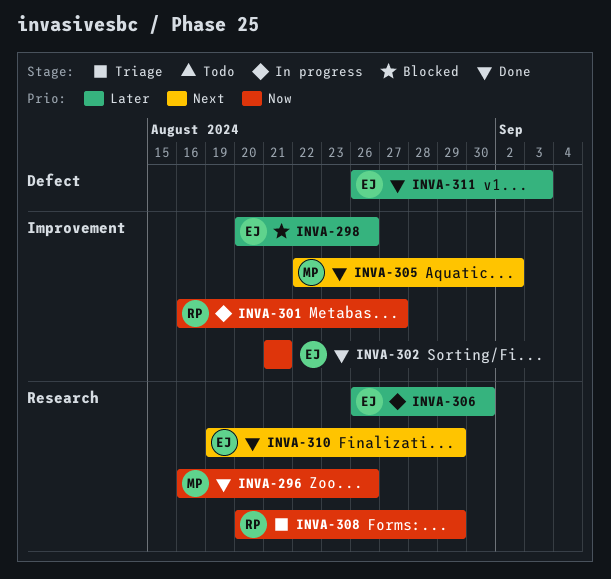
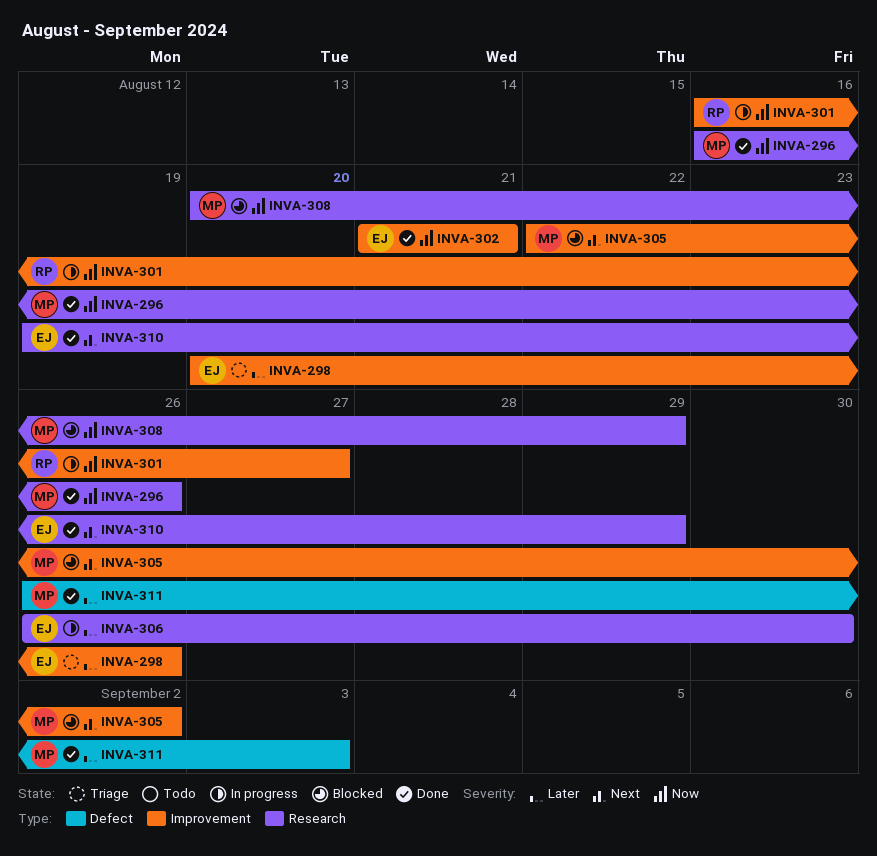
INVA-298, status: Blocked -> Triage
INVA-305, status: Done -> Blocked
INVA-308, status: Triage -> Blocked
INVA-308, owner: RP -> MP
INVA-311, owner: EJ -> MP

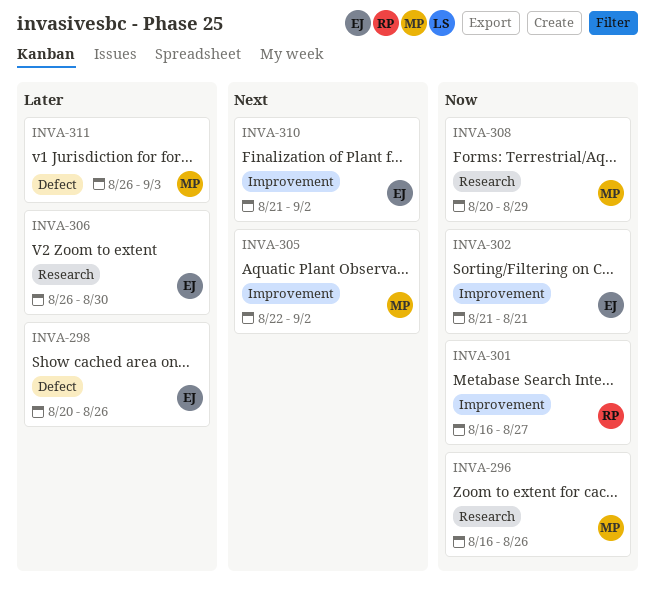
INVA-298, label: Improvement -> Defect
INVA-310, label: Research -> Improvement
INVA-310, start: Aug 19 -> Aug 21
INVA-310, due: Aug 29 -> Sep 2

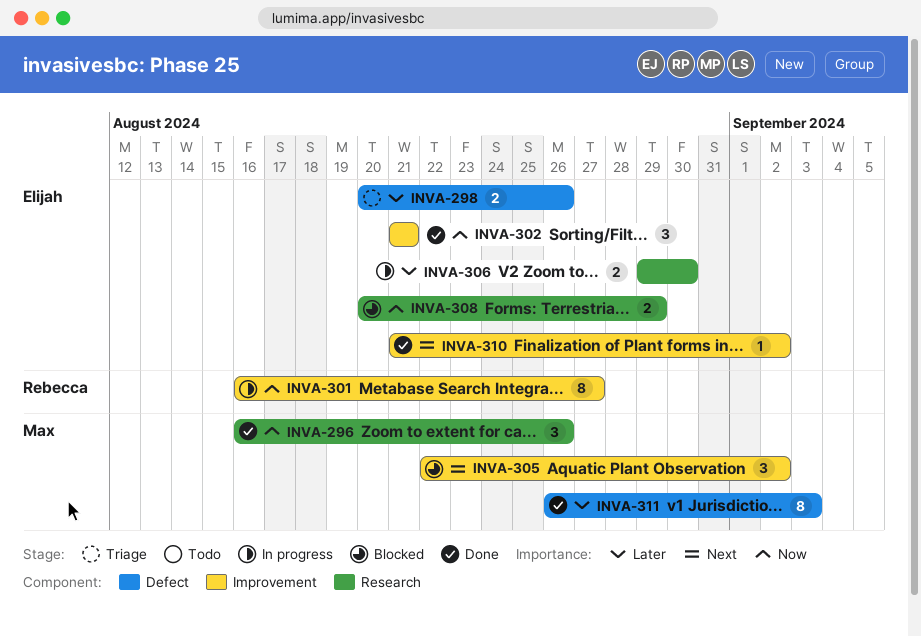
INVA-306, start: Aug 26 -> Aug 29
INVA-308, owner: Max -> Elijah

